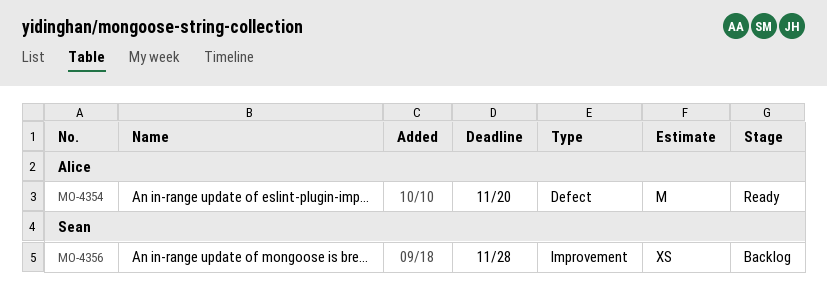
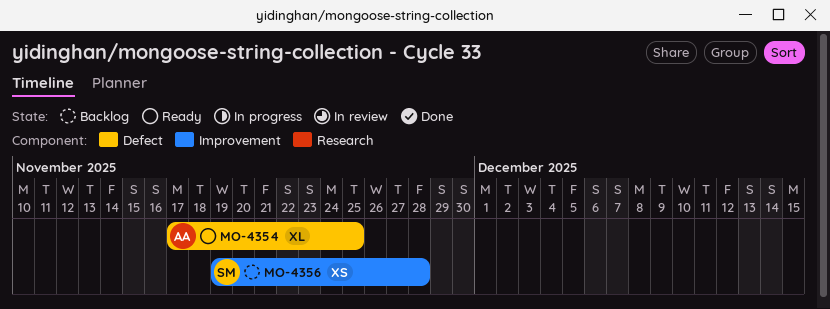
MO-4354, estimate: M -> XL
MO-4354, due: Nov 20 -> Nov 25

